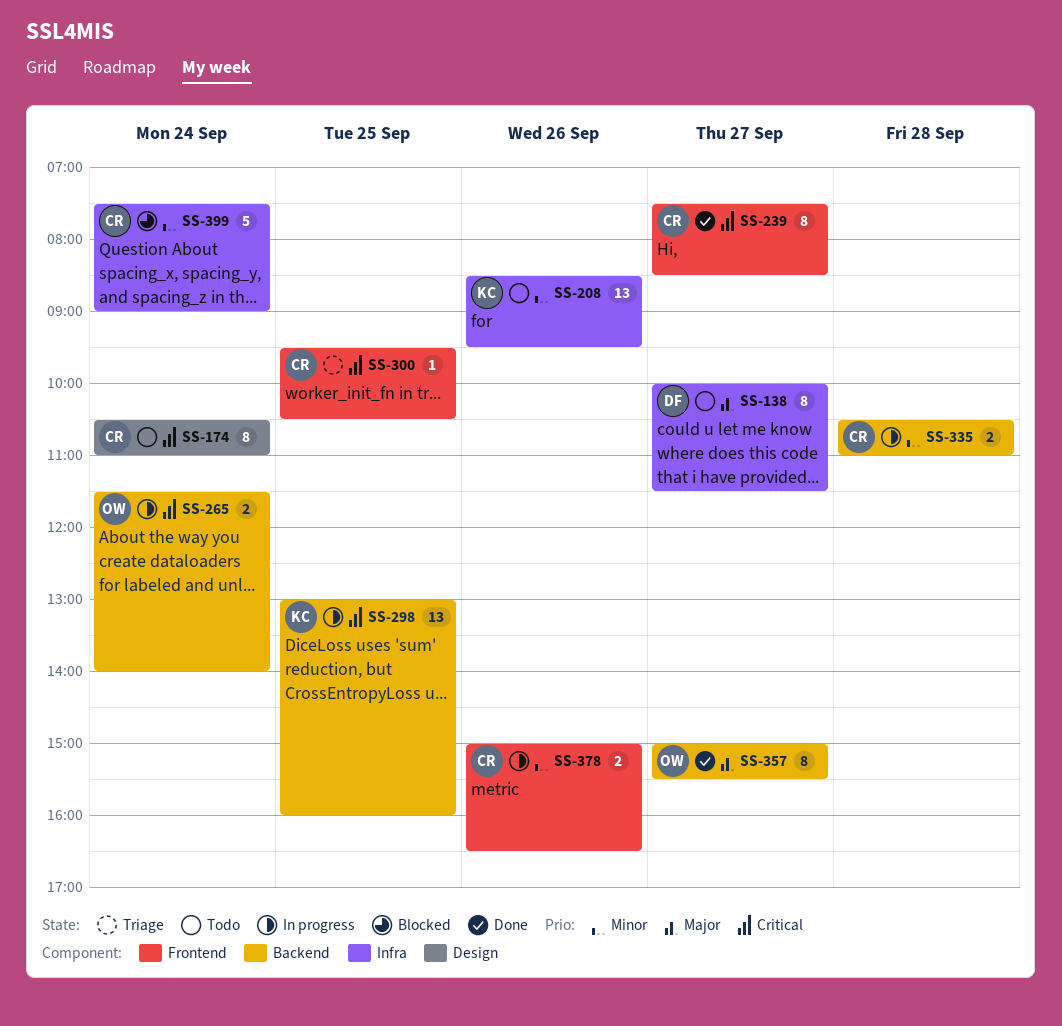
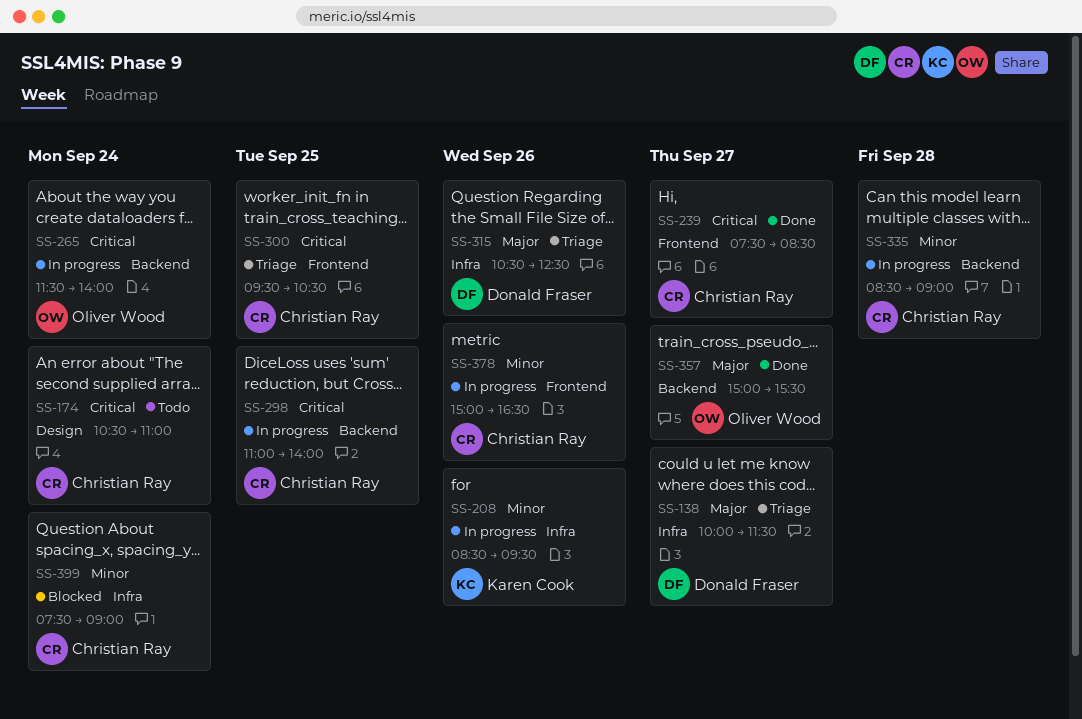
SS-138, status: Todo -> Triage
SS-208, status: Todo -> In progress
SS-298, owner: Karen Cook -> Christian Ray
SS-298, begins: 13:00 -> 11:00
SS-298, ends: 16:00 -> 14:00
SS-315: none -> present
SS-335, begins: 10:30 -> 08:30
SS-335, ends: 11:00 -> 09:00

